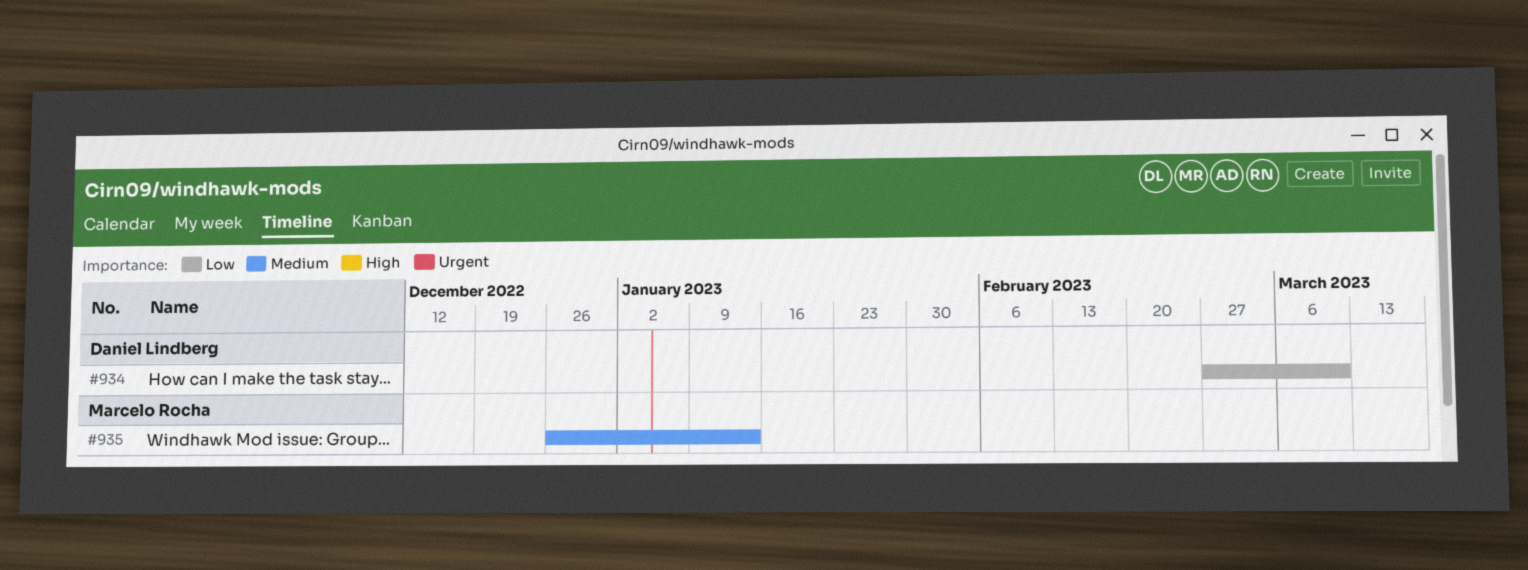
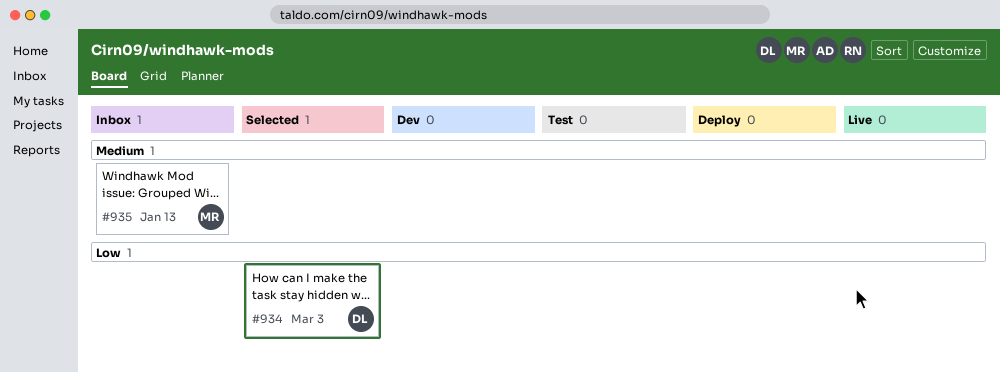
#934, due: Mar 10 -> Mar 3

